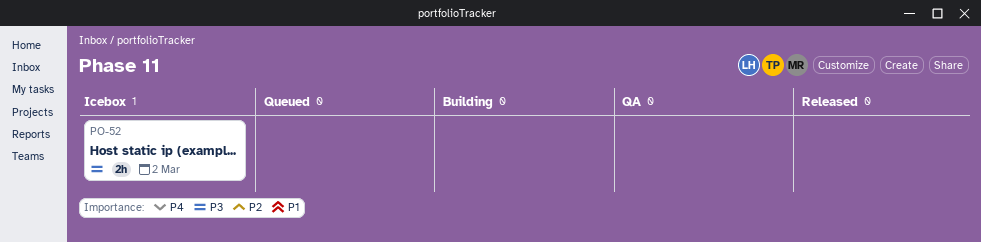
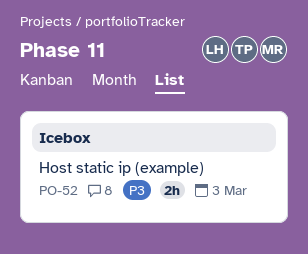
PO-52, due: Mar 2 -> Mar 3

